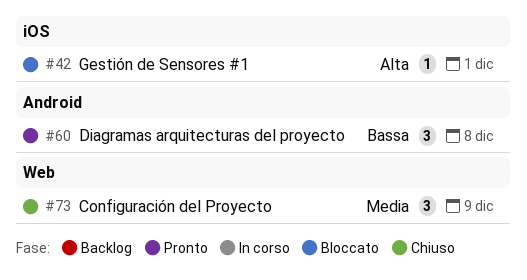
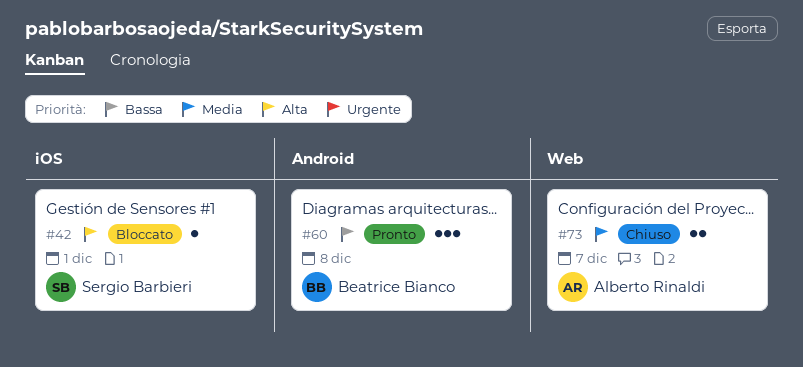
#73, estimate: 3 -> 2
#73, due: Dec 9 -> Dec 7

